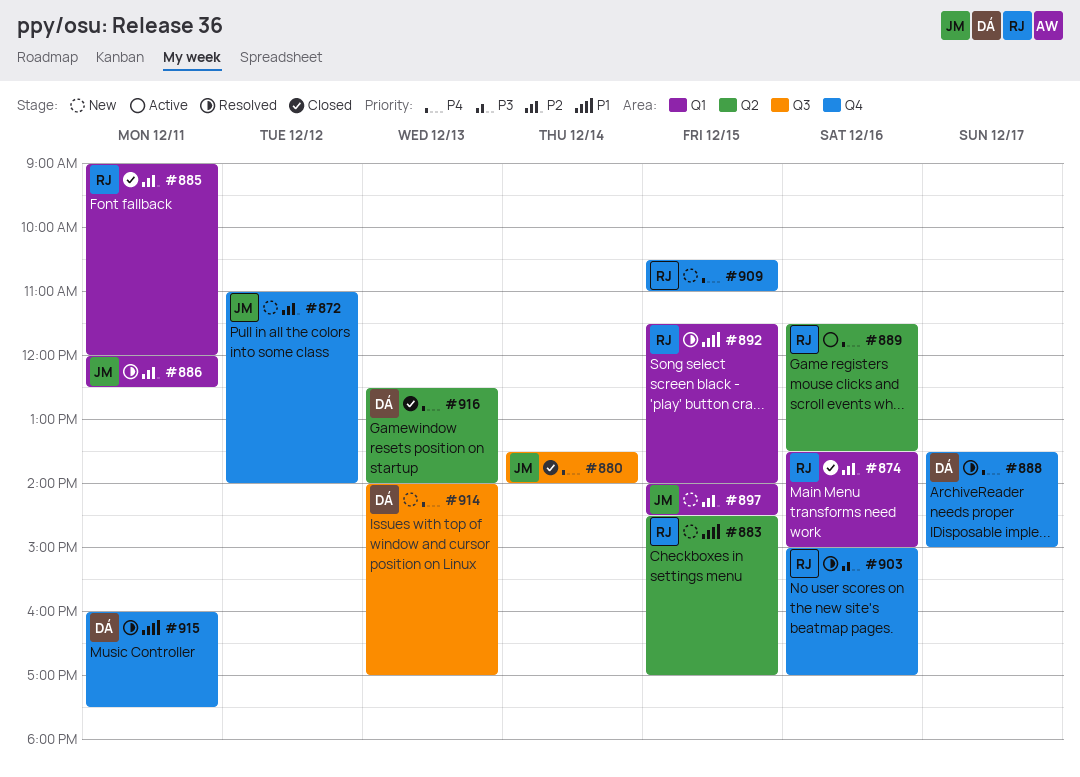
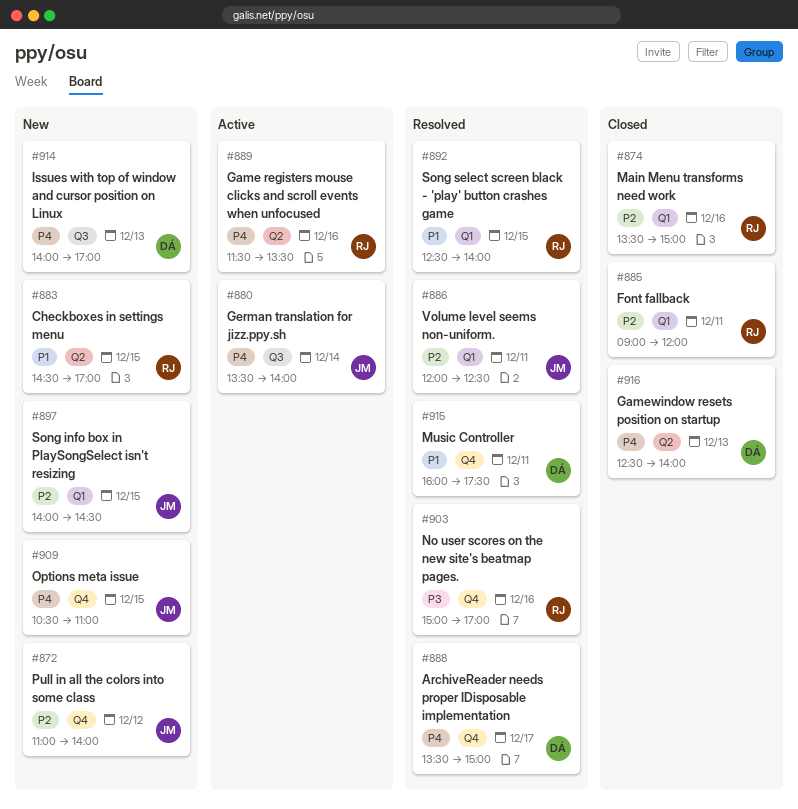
#880, status: Closed -> Active
#892, begins: 11:30 -> 12:30
#909, owner: RJ -> JM

